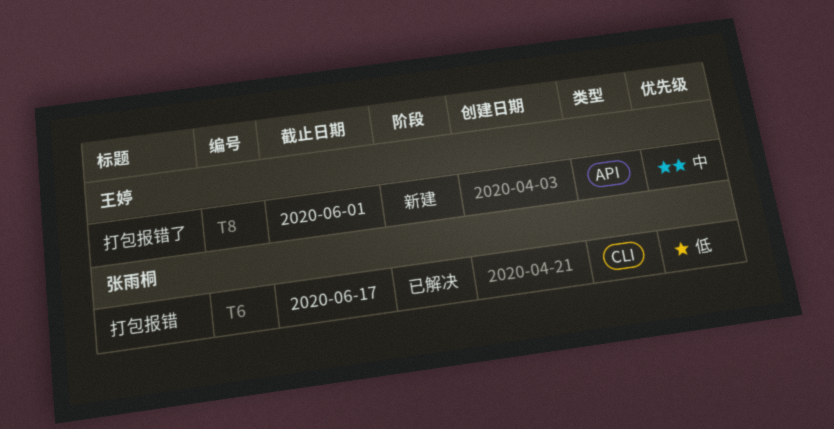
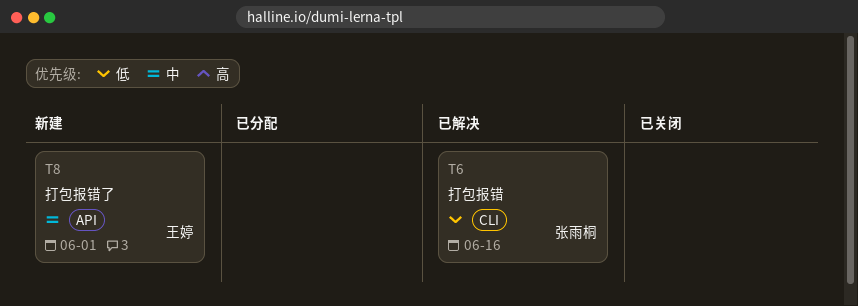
T6, due: Jun 17 -> Jun 16

